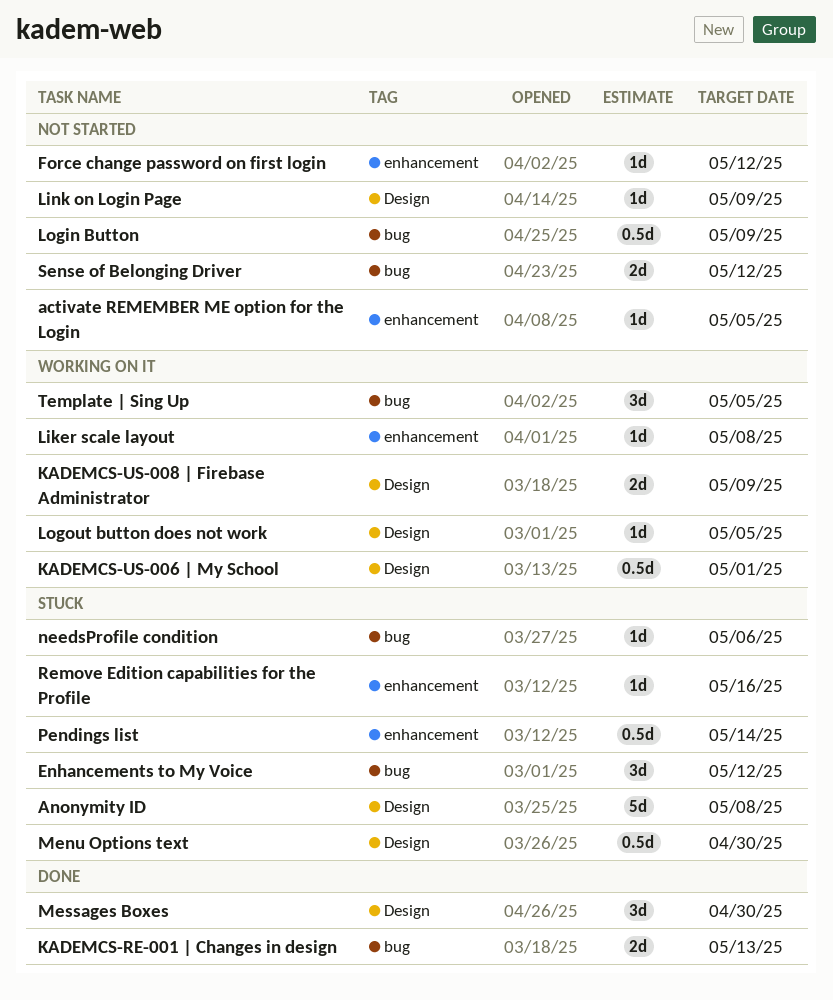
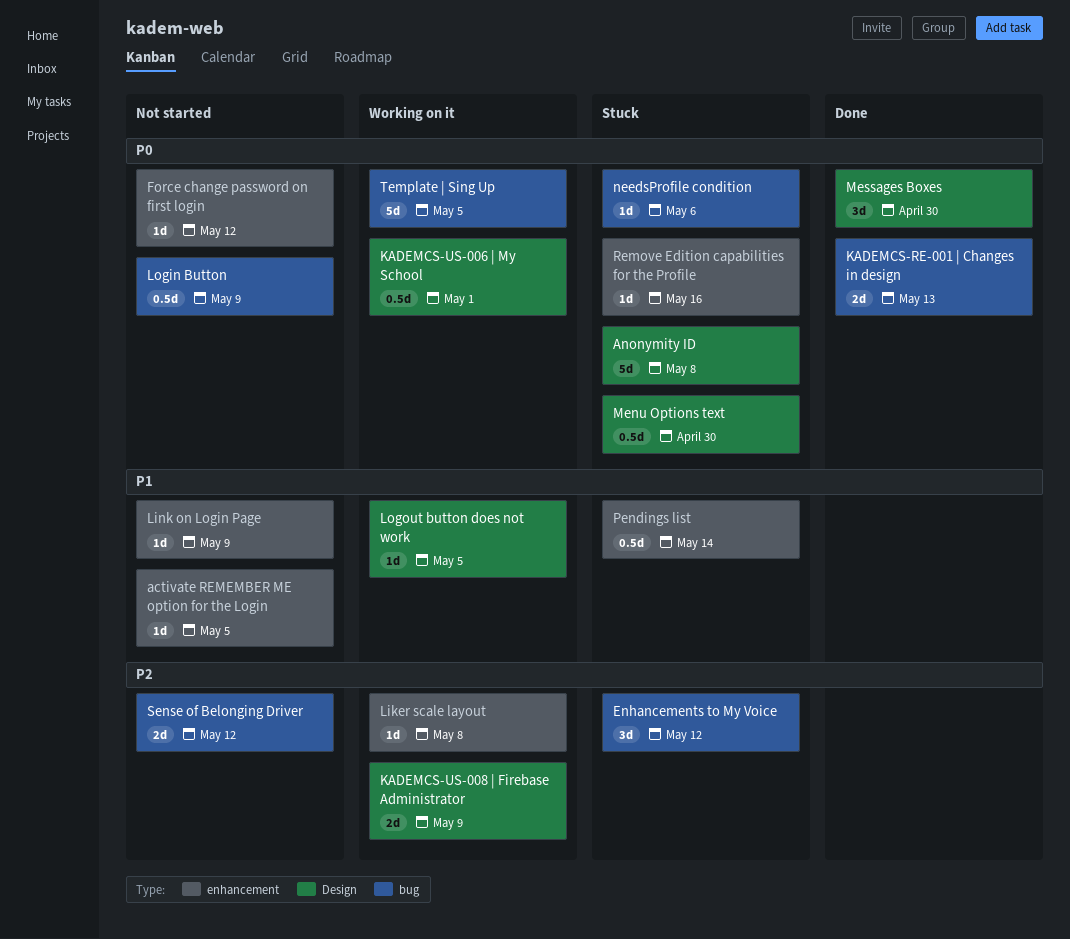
Link on Login Page, label: Design -> enhancement
Template | Sing Up, estimate: 3d -> 5d

